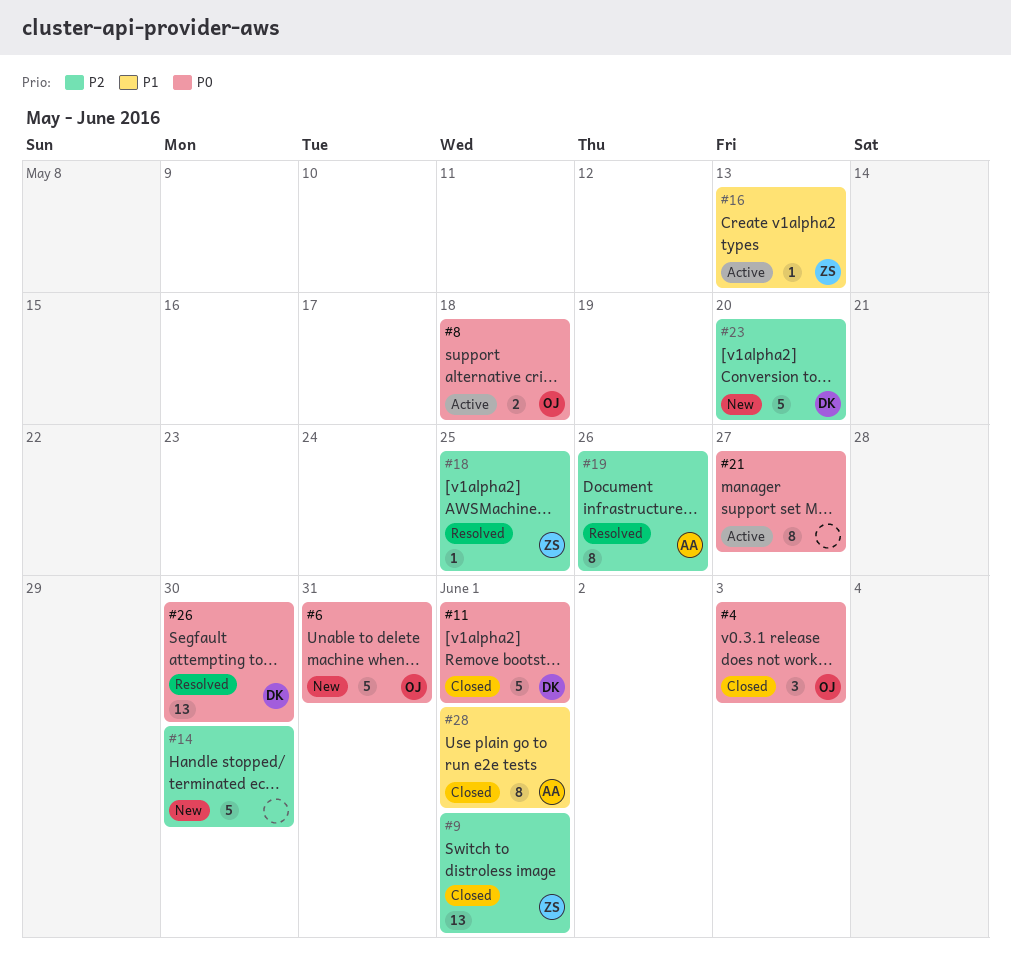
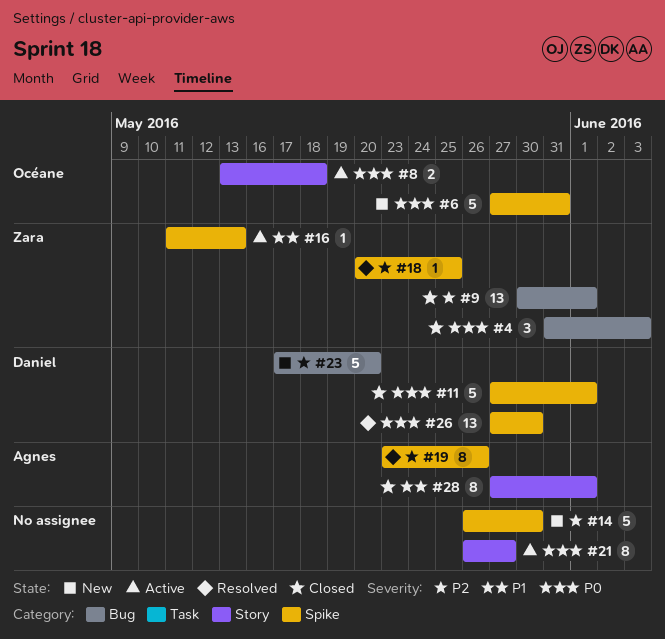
#4, owner: Océane -> Zara

